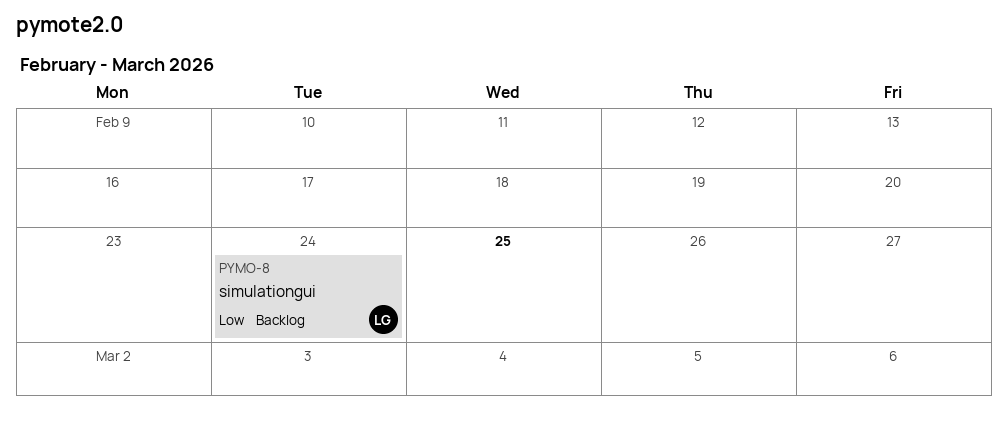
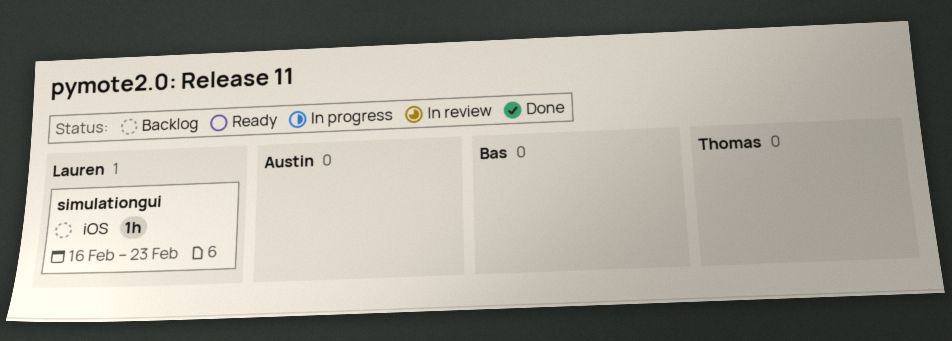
simulationgui, due: Feb 24 -> Feb 23

